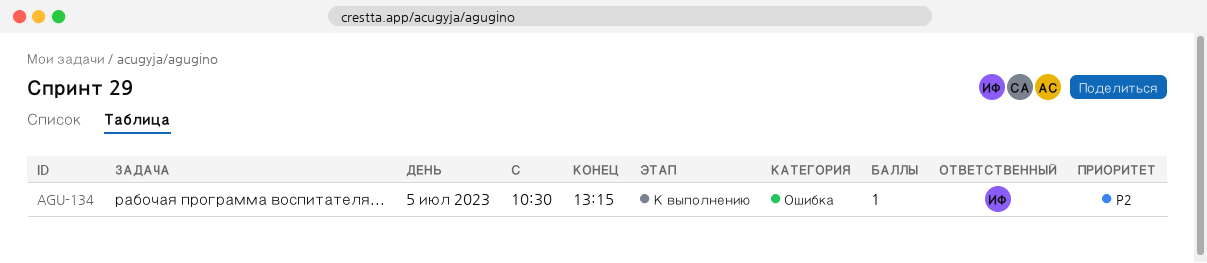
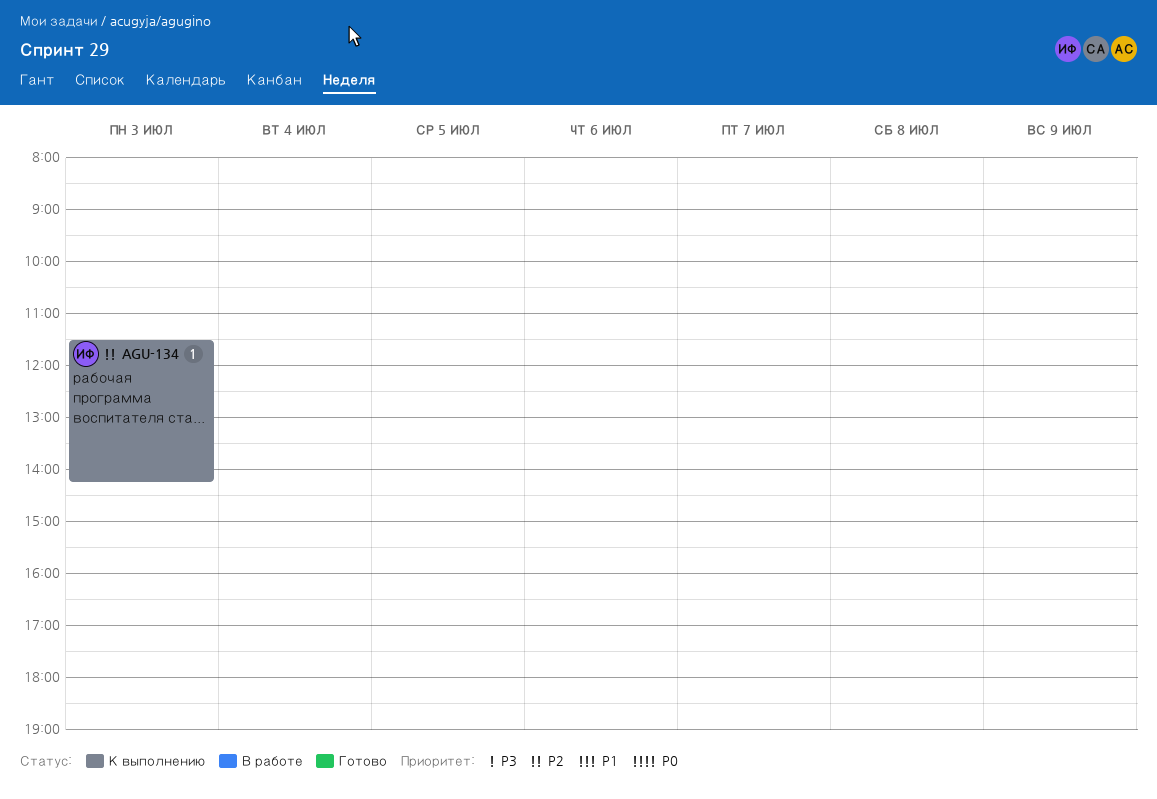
AGU-134, day: Jul 5 -> Jul 3
AGU-134, begins: 10:30 -> 11:30
AGU-134, ends: 13:15 -> 14:15

